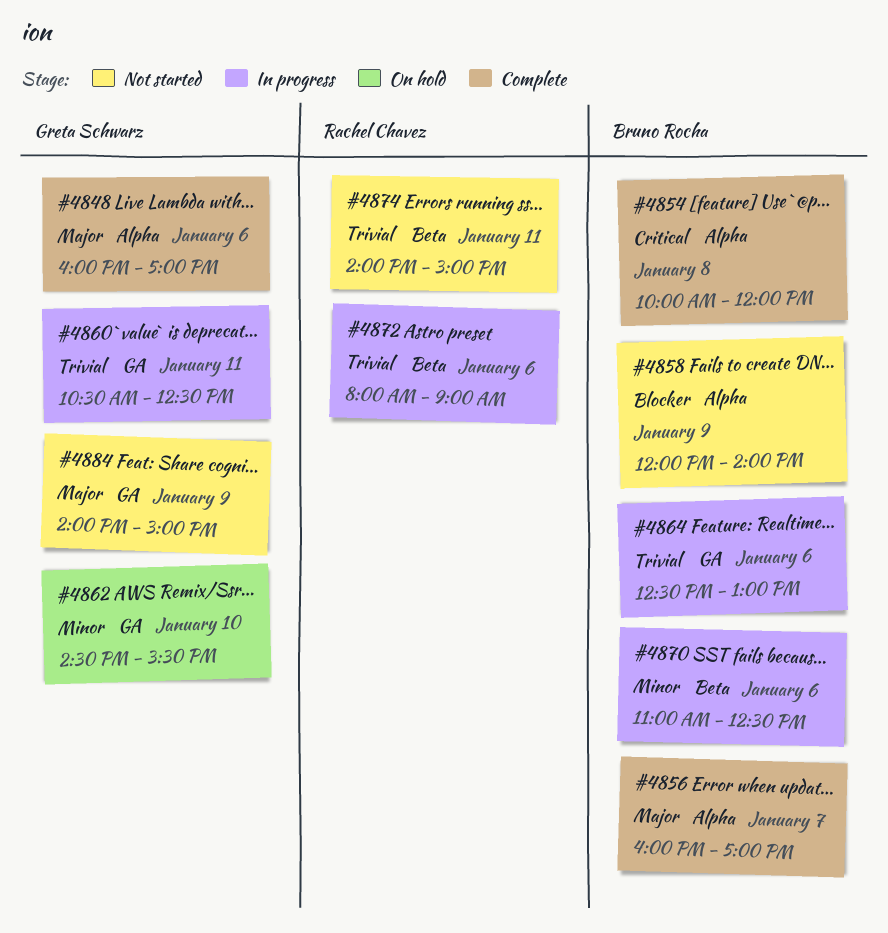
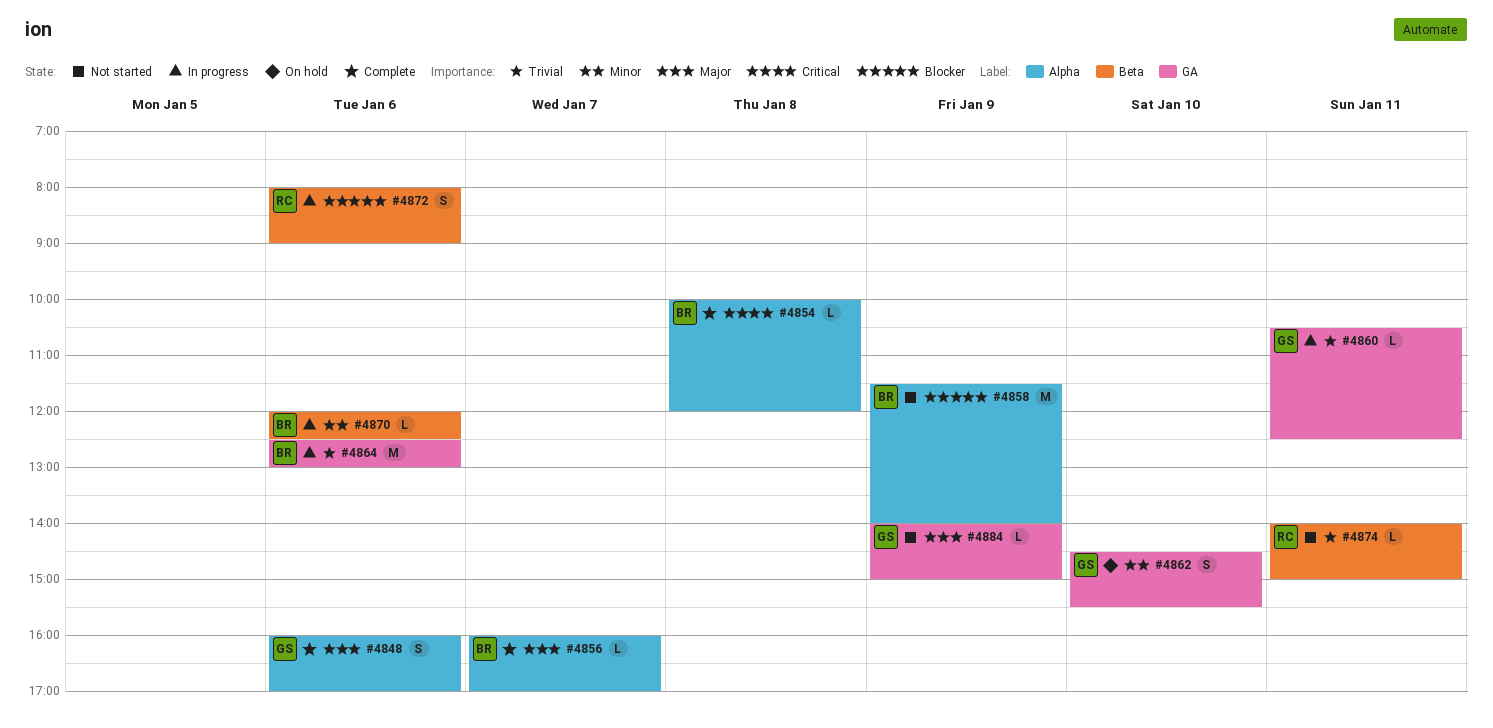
#4858, begins: 12:00 -> 11:30
#4870, begins: 11:00 -> 12:00
#4872, priority: Trivial -> Blocker

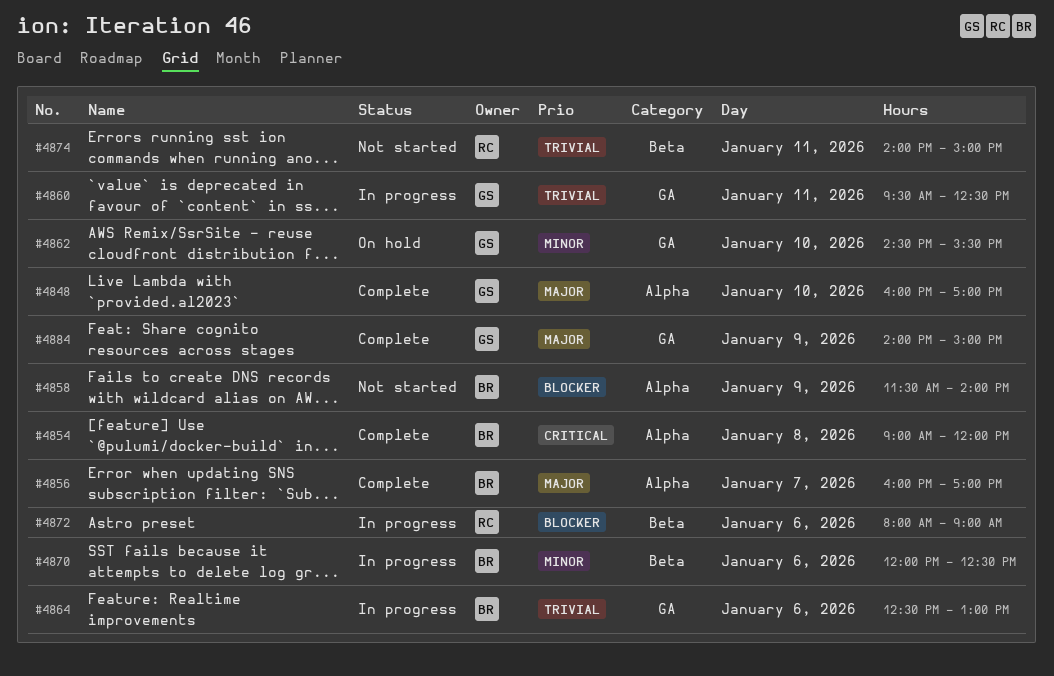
#4848, day: Jan 6 -> Jan 10
#4854, begins: 10:00 -> 09:00
#4860, begins: 10:30 -> 09:30
#4884, status: Not started -> Complete

